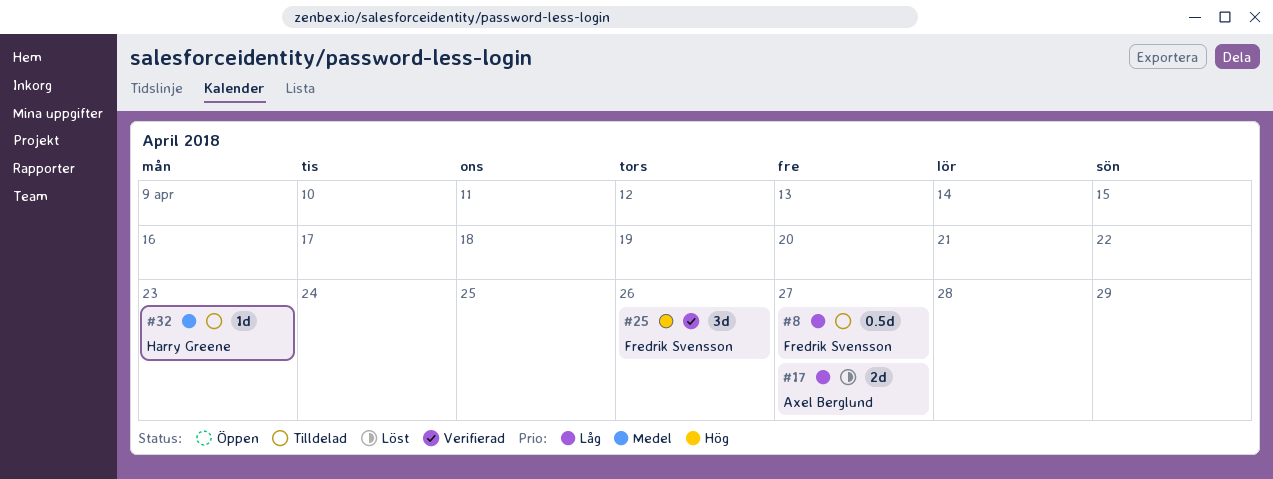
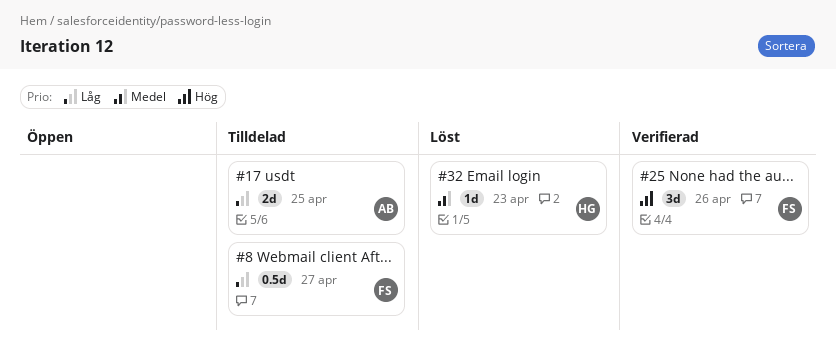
#17, status: Löst -> Tilldelad
#17, due: Apr 27 -> Apr 25
#32, status: Tilldelad -> Löst

